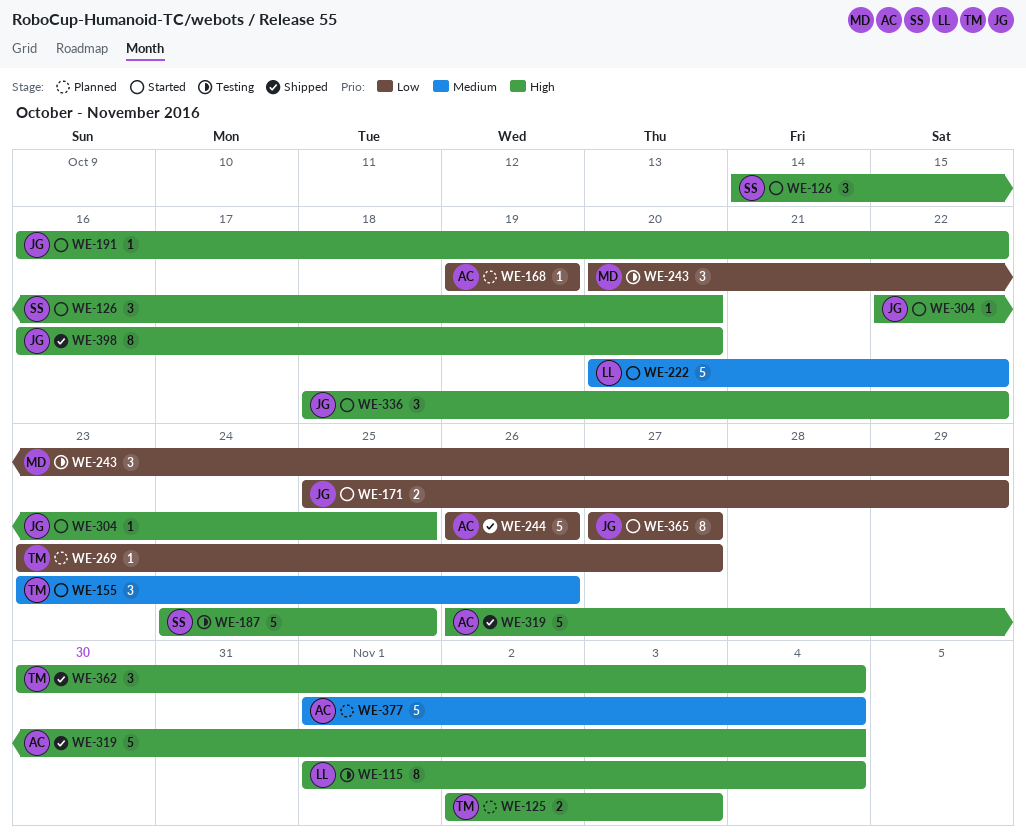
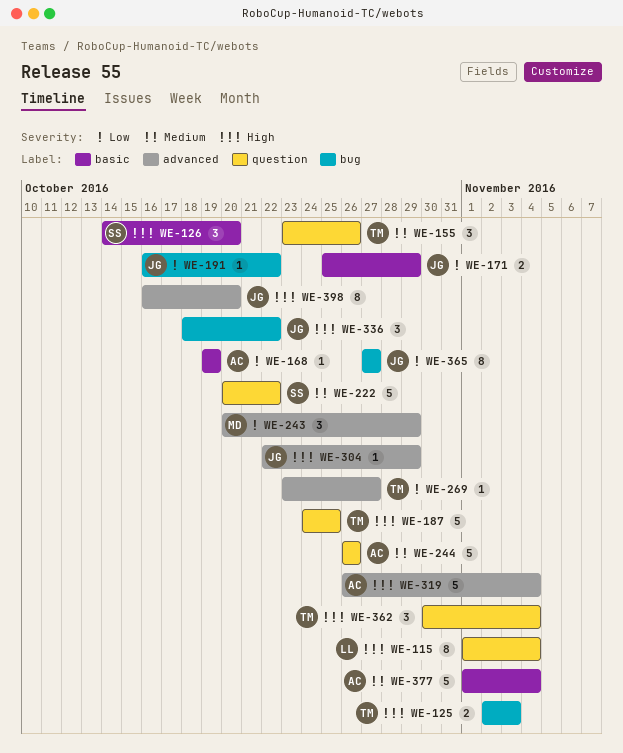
WE-187, owner: SS -> TM
WE-191, priority: High -> Low
WE-222, owner: LL -> SS
WE-244, priority: Low -> Medium
WE-304, due: Oct 25 -> Oct 29

